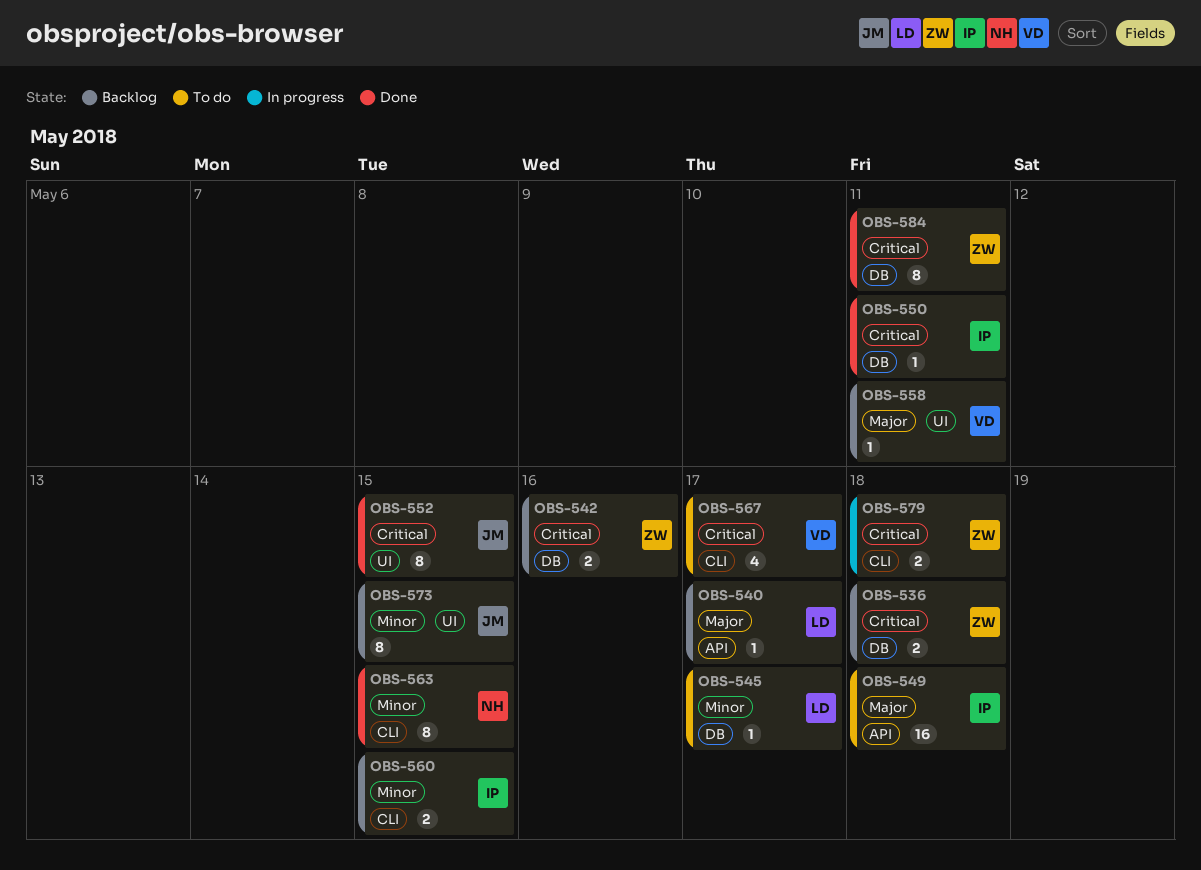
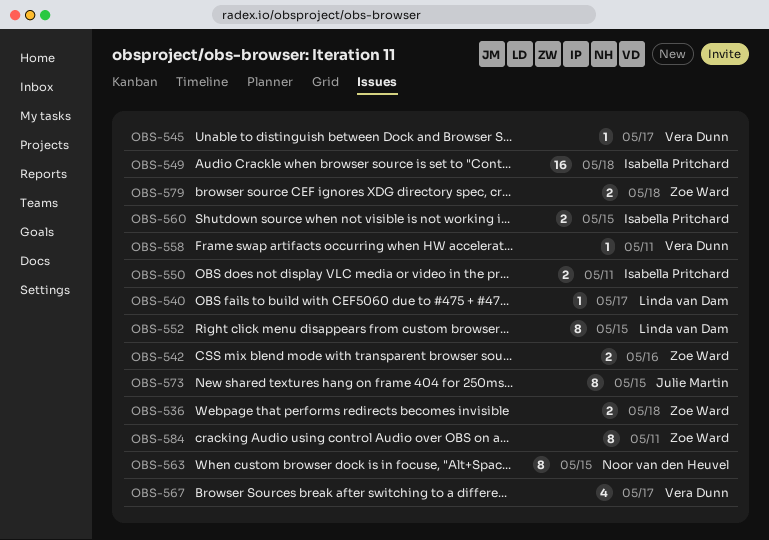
OBS-545, owner: Linda van Dam -> Vera Dunn
OBS-550, estimate: 1 -> 2
OBS-552, owner: Julie Martin -> Linda van Dam

